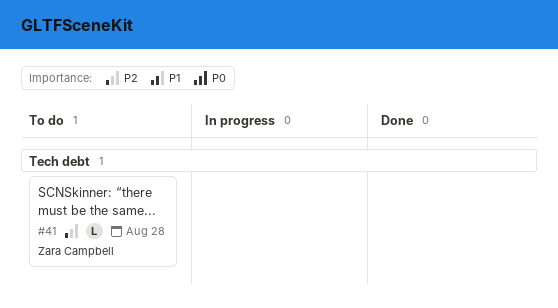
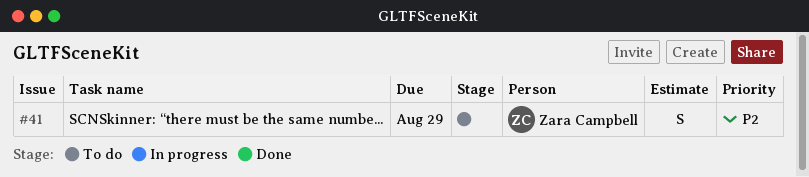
#41, estimate: L -> S
#41, due: Aug 28 -> Aug 29

